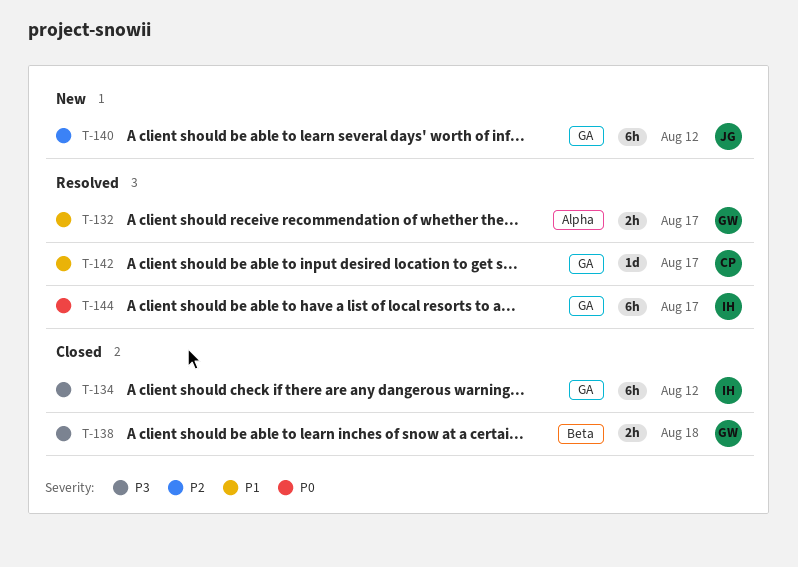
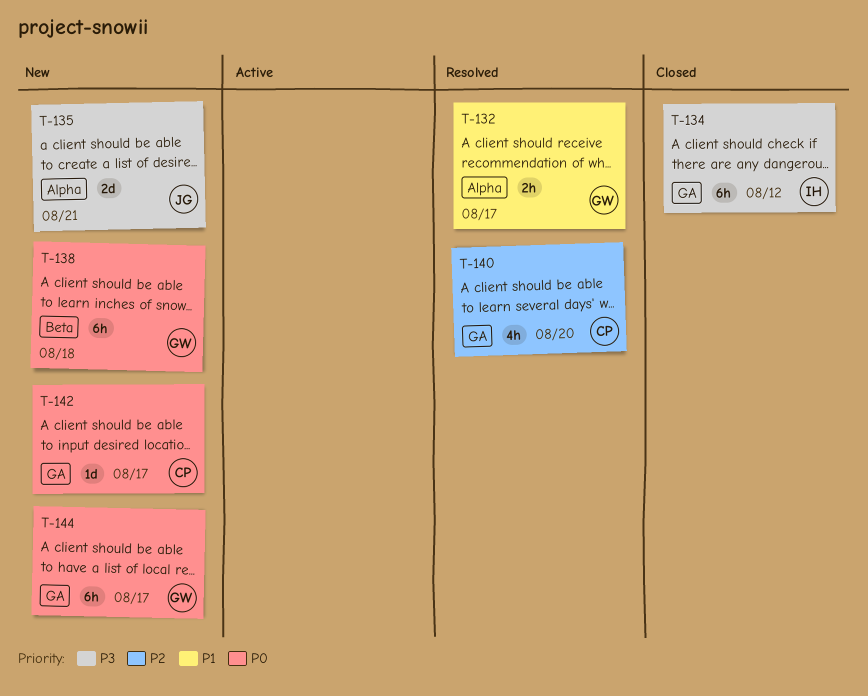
T-135: none -> present
T-138, status: Closed -> New
T-138, priority: P3 -> P0
T-138, estimate: 2h -> 6h
T-140, status: New -> Resolved
T-140, owner: JG -> CP
T-140, estimate: 6h -> 4h
T-140, due: Aug 12 -> Aug 20
T-142, status: Resolved -> New
T-142, priority: P1 -> P0
T-144, status: Resolved -> New
T-144, owner: IH -> GW

